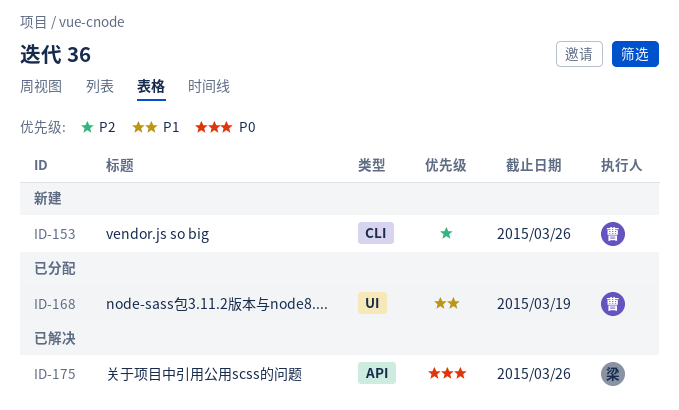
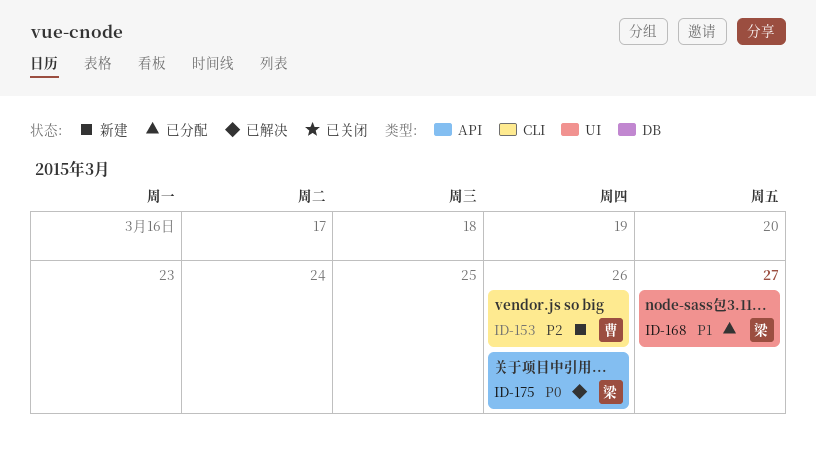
ID-168, owner: 曹 -> 梁
ID-168, due: Mar 19 -> Mar 27

